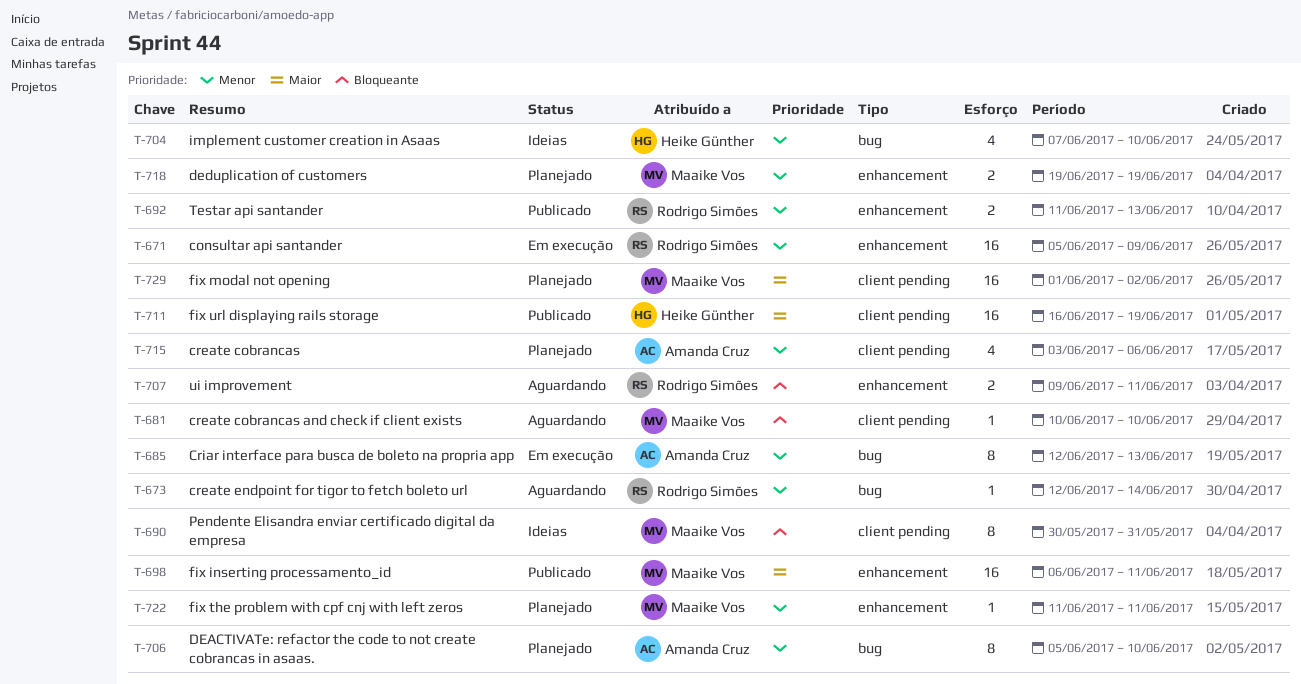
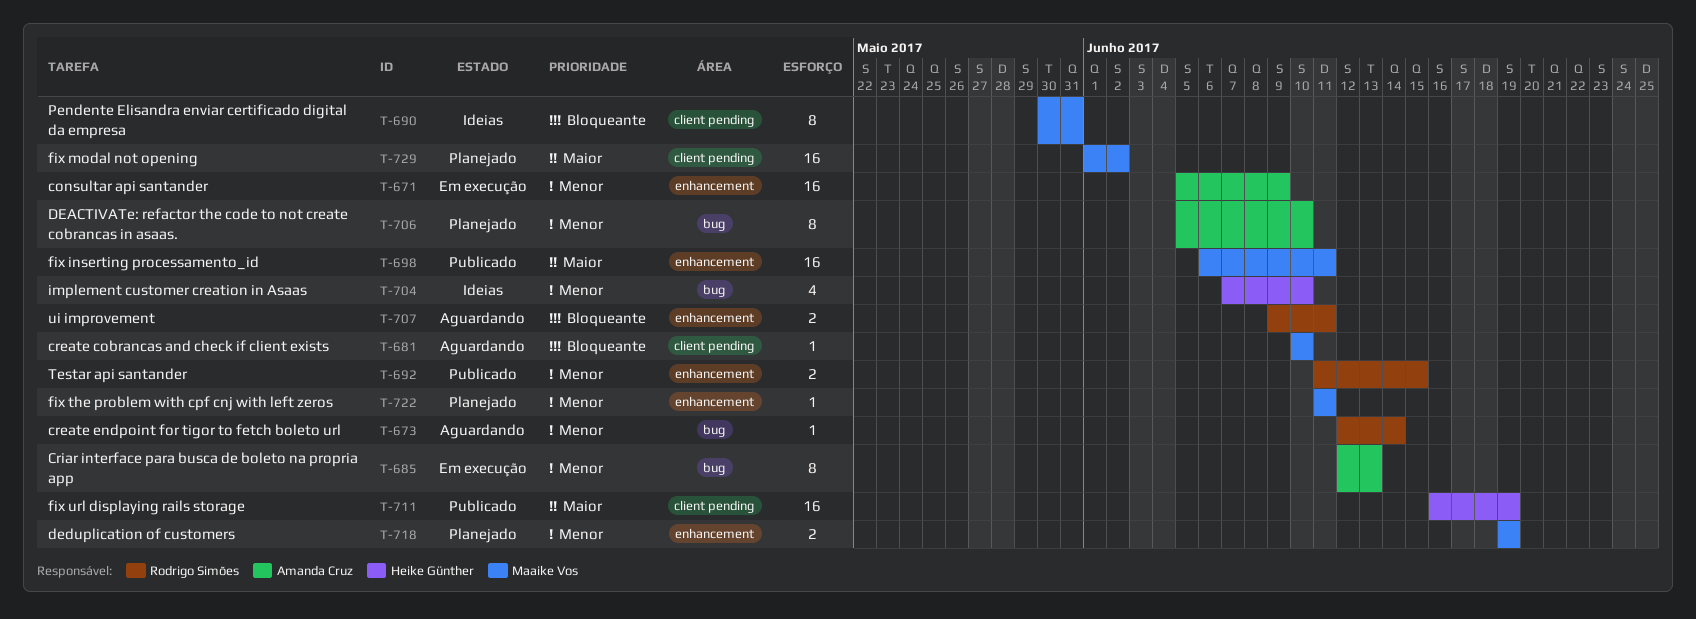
T-671, owner: Rodrigo Simões -> Amanda Cruz
T-692, due: Jun 13 -> Jun 15
T-715: present -> none

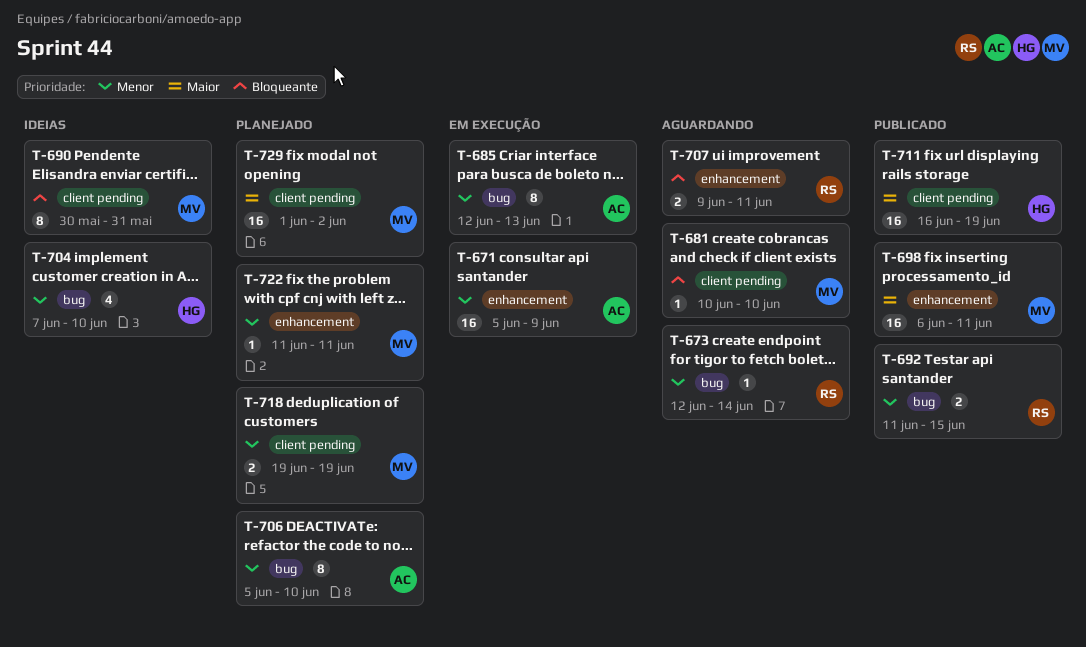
T-692, label: enhancement -> bug
T-718, label: enhancement -> client pending

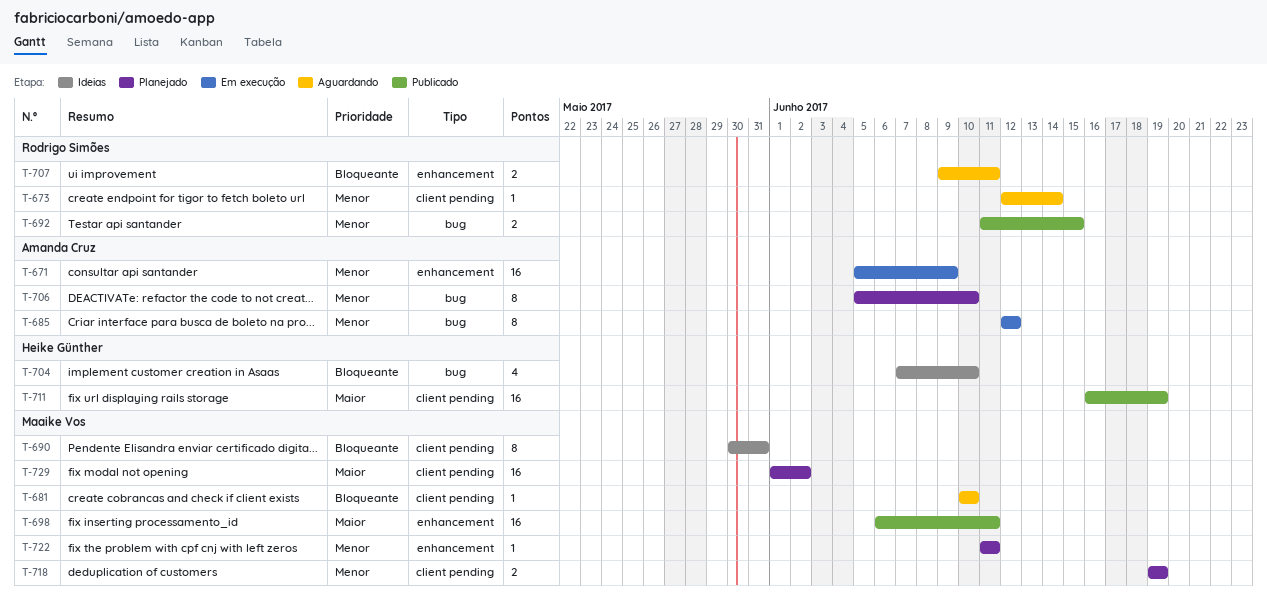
T-673, label: bug -> client pending
T-685, due: Jun 13 -> Jun 12
T-704, priority: Menor -> Bloqueante

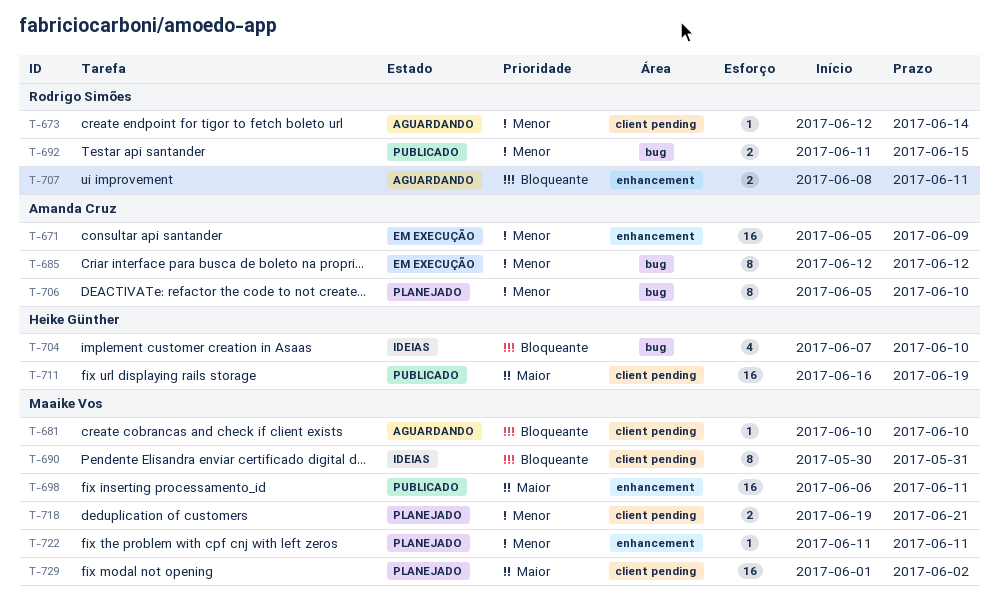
T-707, start: Jun 9 -> Jun 8
T-718, due: Jun 19 -> Jun 21

